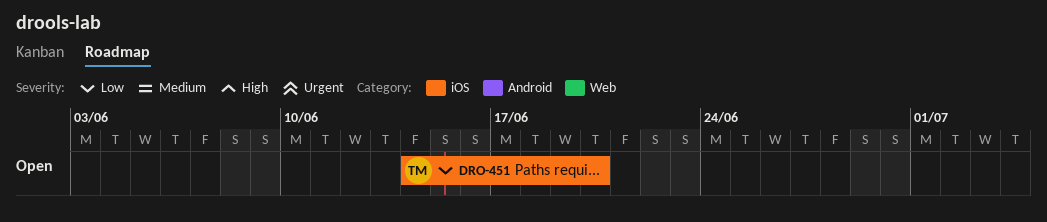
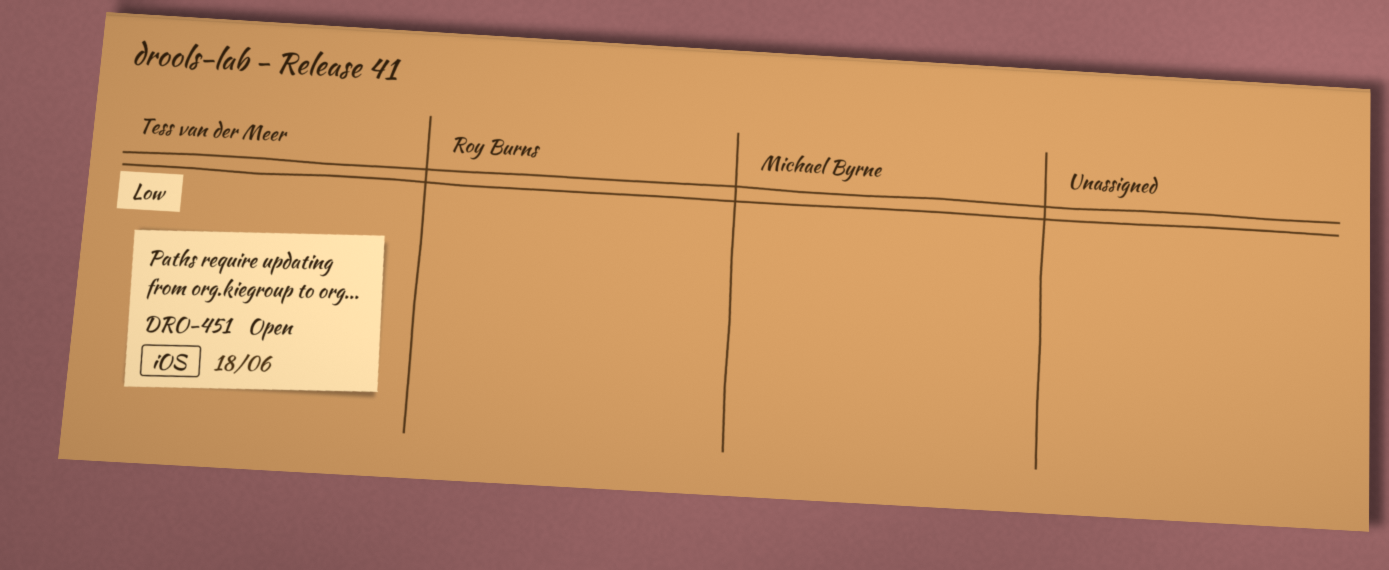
DRO-451, due: Jun 20 -> Jun 18

